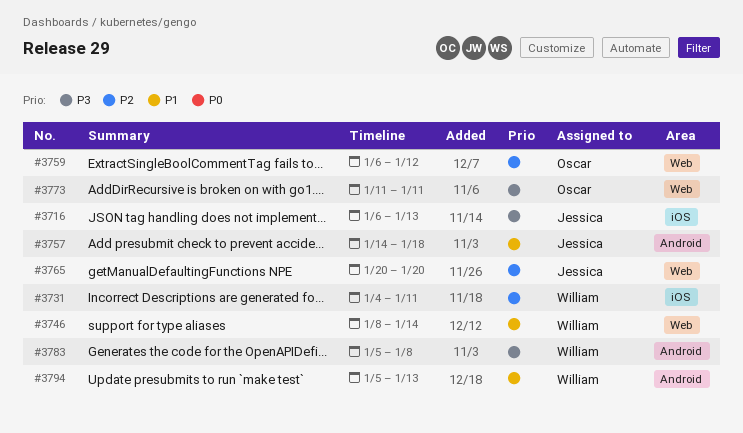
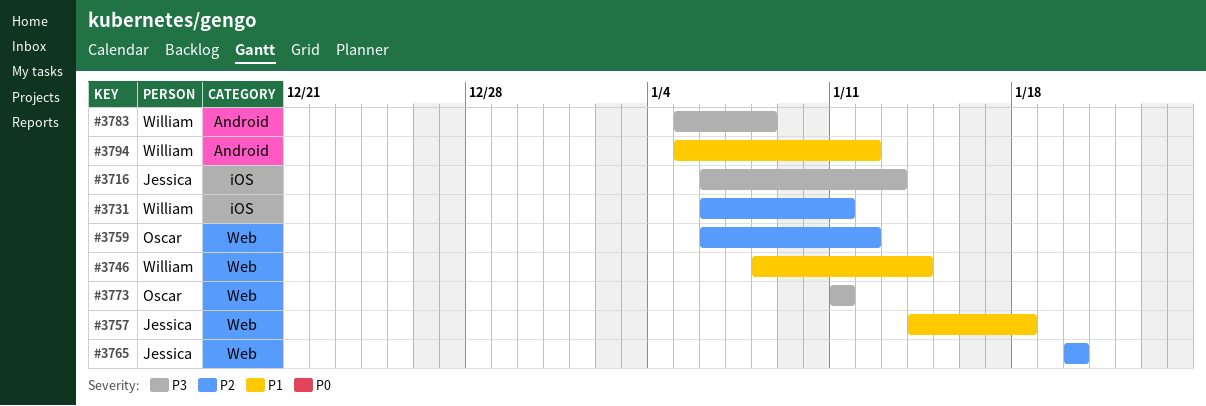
#3731, start: Jan 4 -> Jan 6
#3757, label: Android -> Web
#3794, due: Jan 13 -> Jan 12

